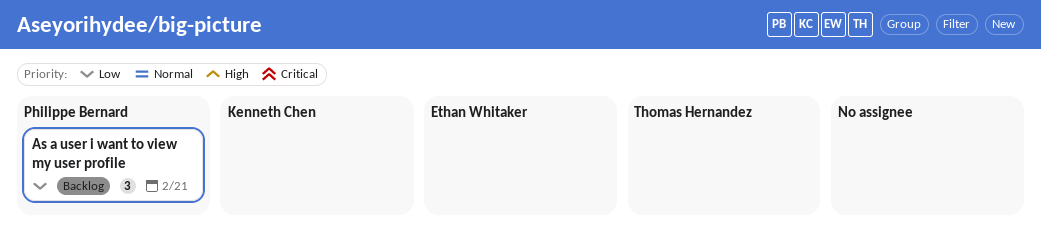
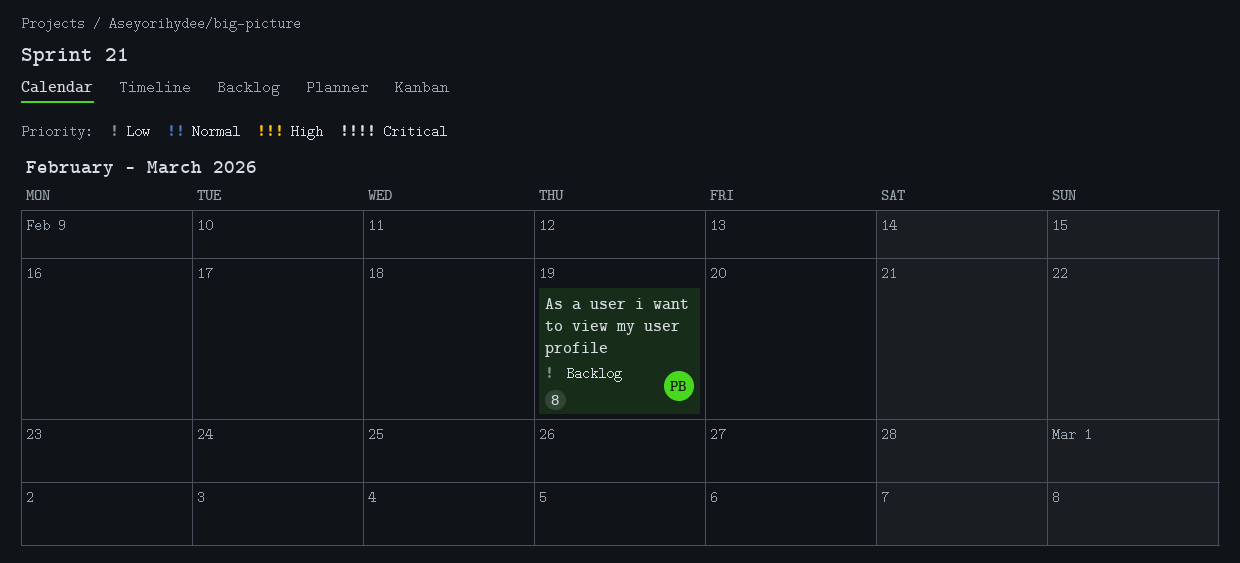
As a user i want to view my user profile, estimate: 3 -> 8
As a user i want to view my user profile, due: Feb 21 -> Feb 19

